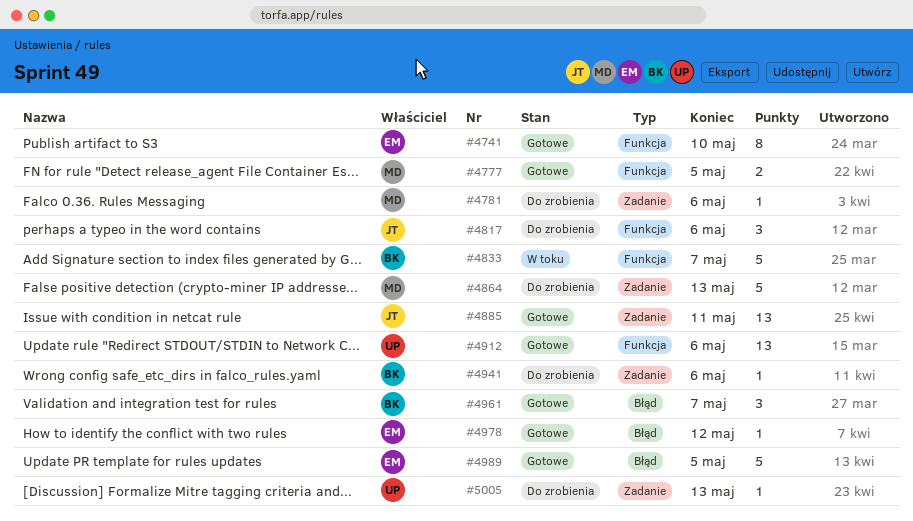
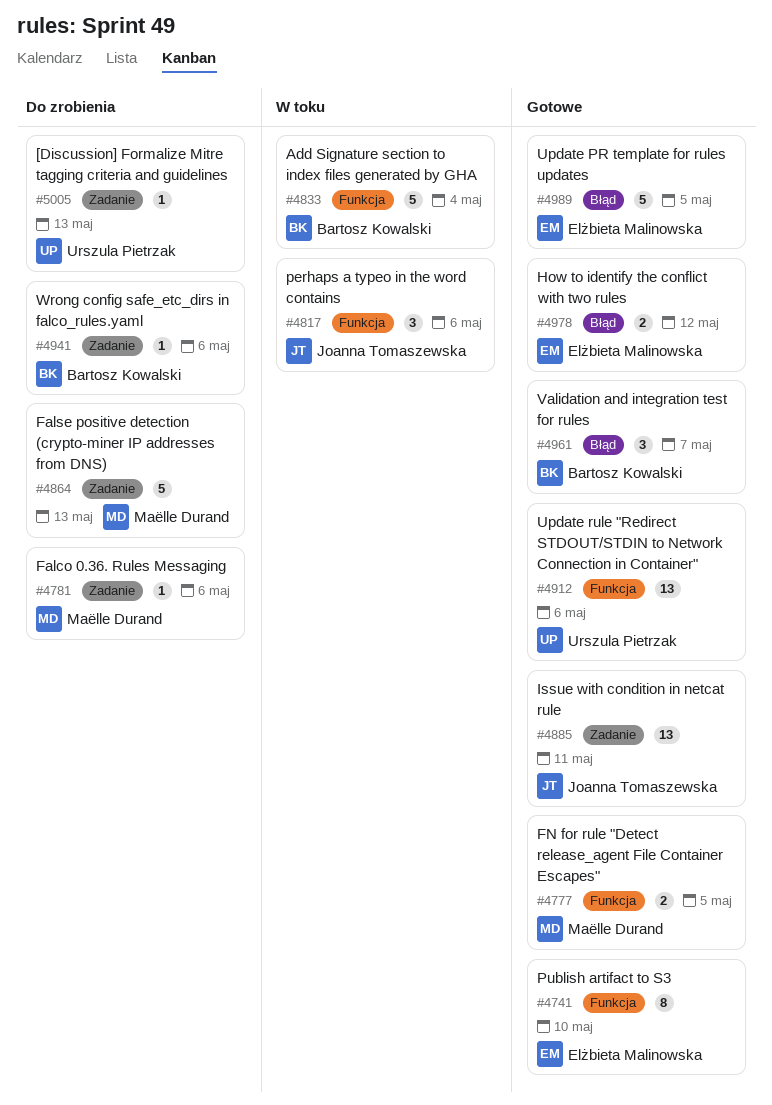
#4817, status: Do zrobienia -> W toku
#4833, due: May 7 -> May 4
#4978, estimate: 1 -> 2

